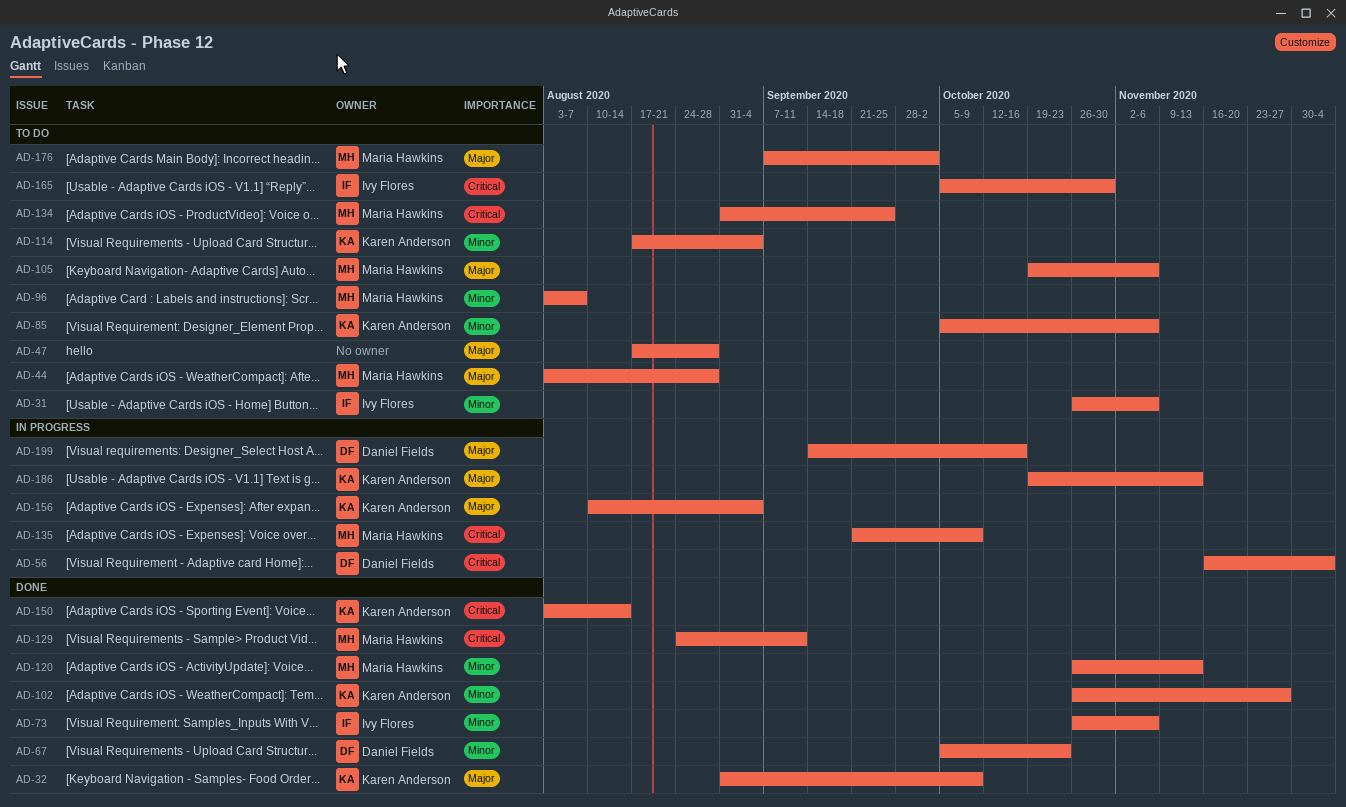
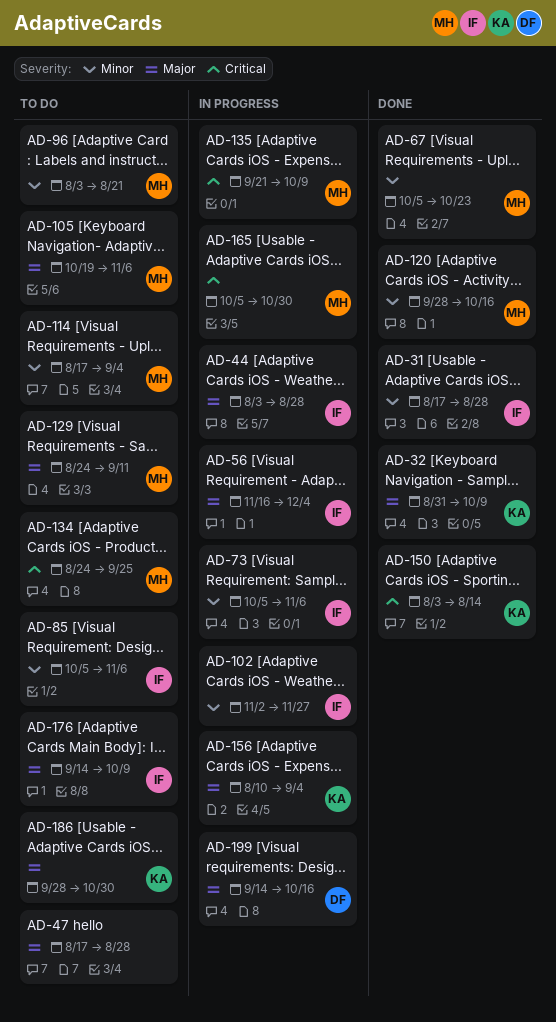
AD-31, status: To do -> Done
AD-31, start: Oct 26 -> Aug 17
AD-31, due: Nov 6 -> Aug 28
AD-44, status: To do -> In progress
AD-44, owner: Maria Hawkins -> Ivy Flores
AD-56, owner: Daniel Fields -> Ivy Flores
AD-56, priority: Critical -> Major
AD-67, owner: Daniel Fields -> Maria Hawkins
AD-73, status: Done -> In progress
AD-73, start: Oct 26 -> Oct 5
AD-85, owner: Karen Anderson -> Ivy Flores
AD-96, due: Aug 7 -> Aug 21
AD-102, status: Done -> In progress
AD-102, owner: Karen Anderson -> Ivy Flores
AD-102, start: Oct 26 -> Nov 2
AD-114, owner: Karen Anderson -> Maria Hawkins
AD-120, start: Oct 26 -> Sep 28
AD-120, due: Nov 13 -> Oct 16
AD-129, status: Done -> To do
AD-129, priority: Critical -> Major
AD-134, start: Aug 31 -> Aug 24
AD-165, status: To do -> In progress
AD-165, owner: Ivy Flores -> Maria Hawkins
AD-176, owner: Maria Hawkins -> Ivy Flores
AD-176, start: Sep 7 -> Sep 14
AD-176, due: Oct 2 -> Oct 9
AD-186, status: In progress -> To do
AD-186, start: Oct 19 -> Sep 28
AD-186, due: Nov 13 -> Oct 30

